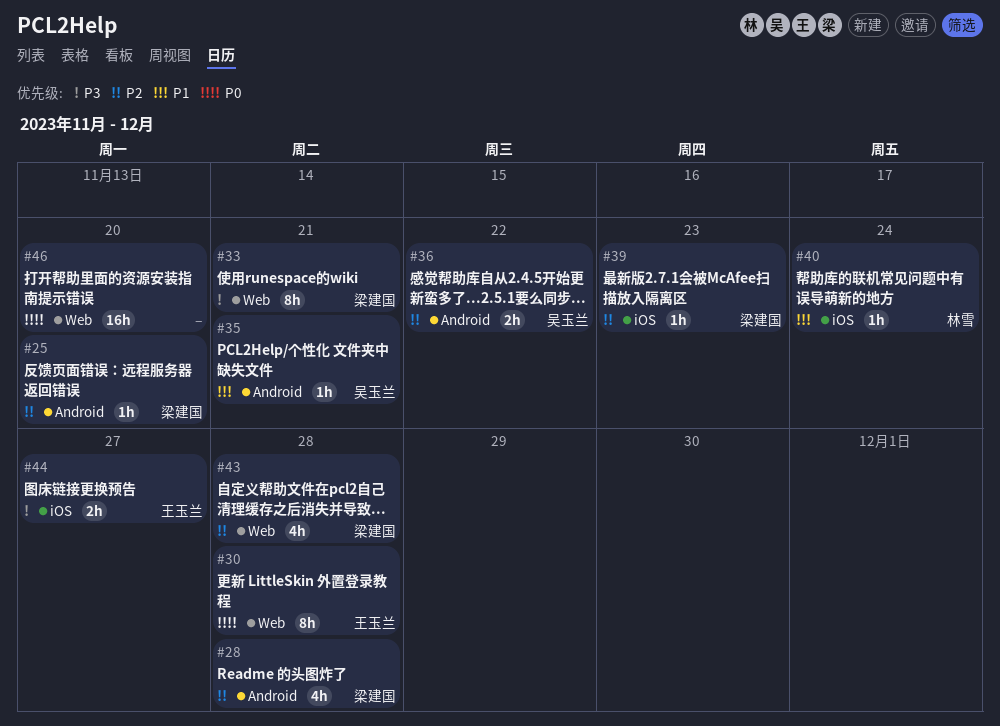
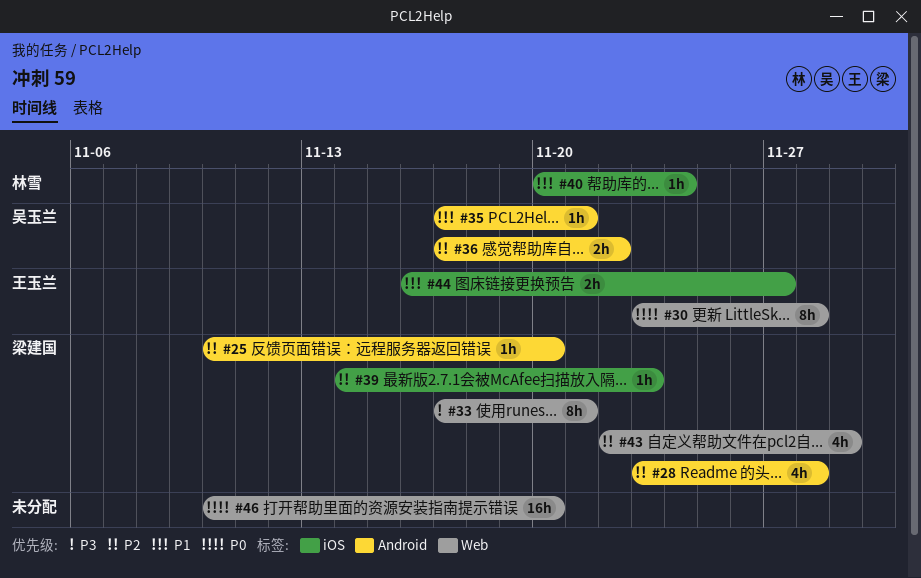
#43, due: Nov 28 -> Nov 29
#44, priority: P3 -> P1

